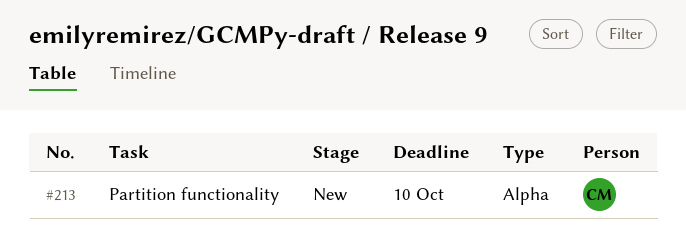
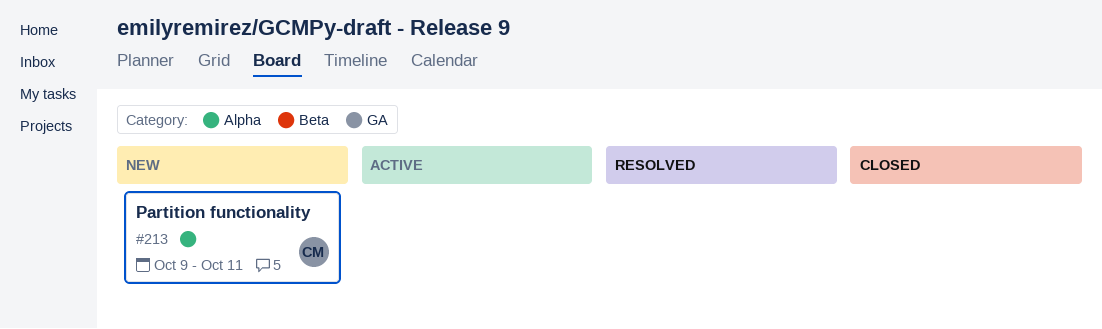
#213, due: Oct 10 -> Oct 11

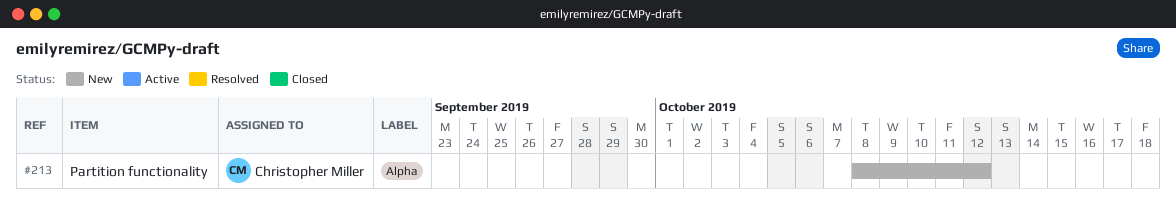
#213, start: Oct 9 -> Oct 8
#213, due: Oct 11 -> Oct 12

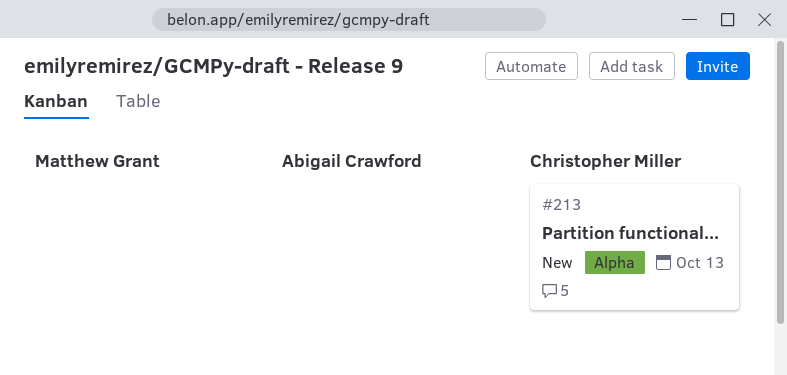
#213, due: Oct 12 -> Oct 13

